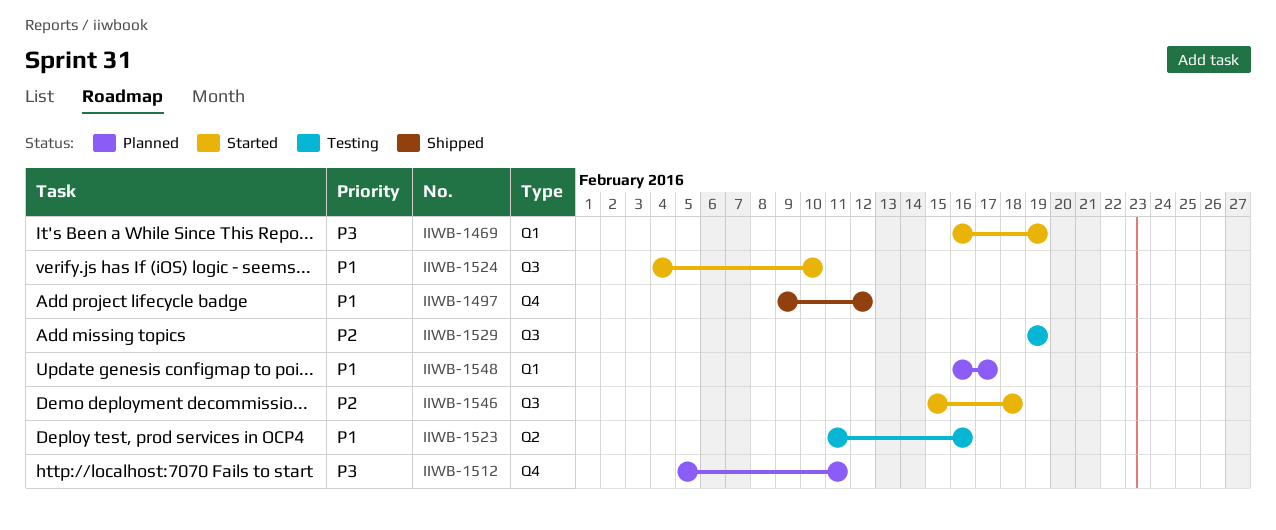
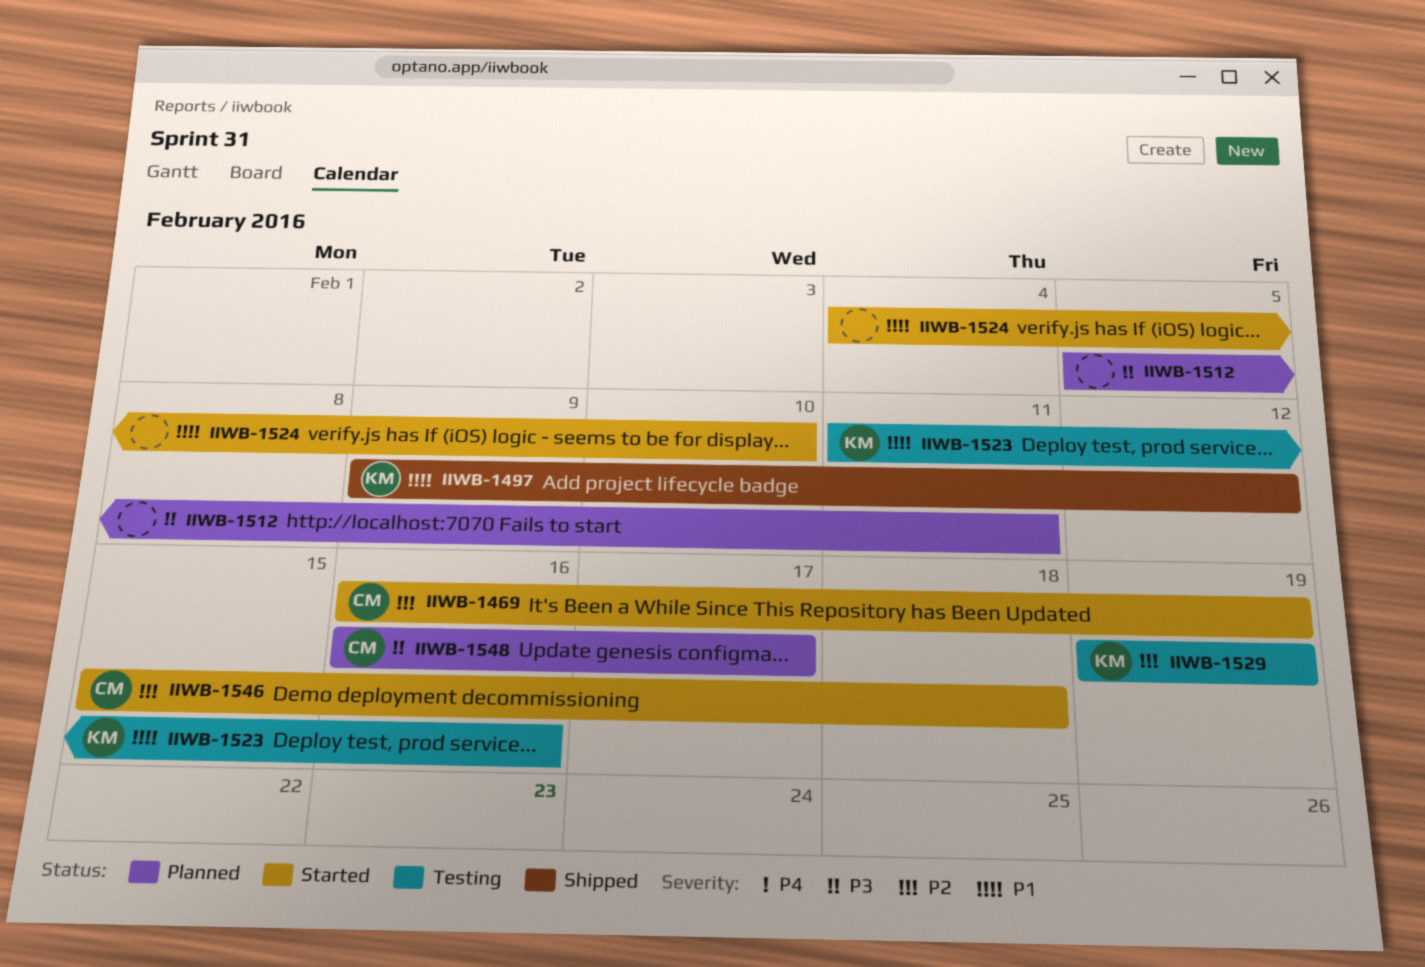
IIWB-1469, priority: P3 -> P2
IIWB-1548, priority: P1 -> P3

